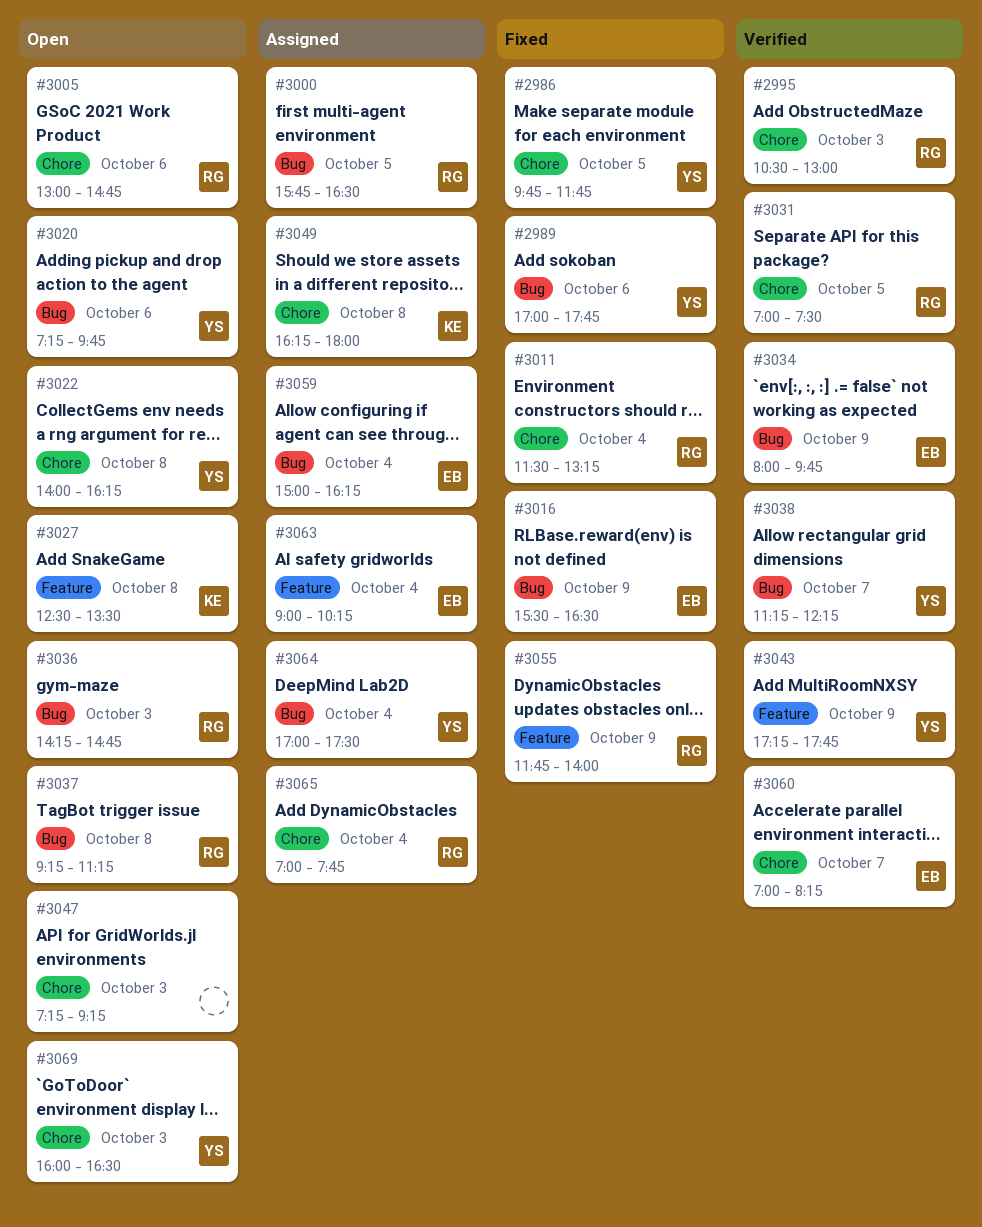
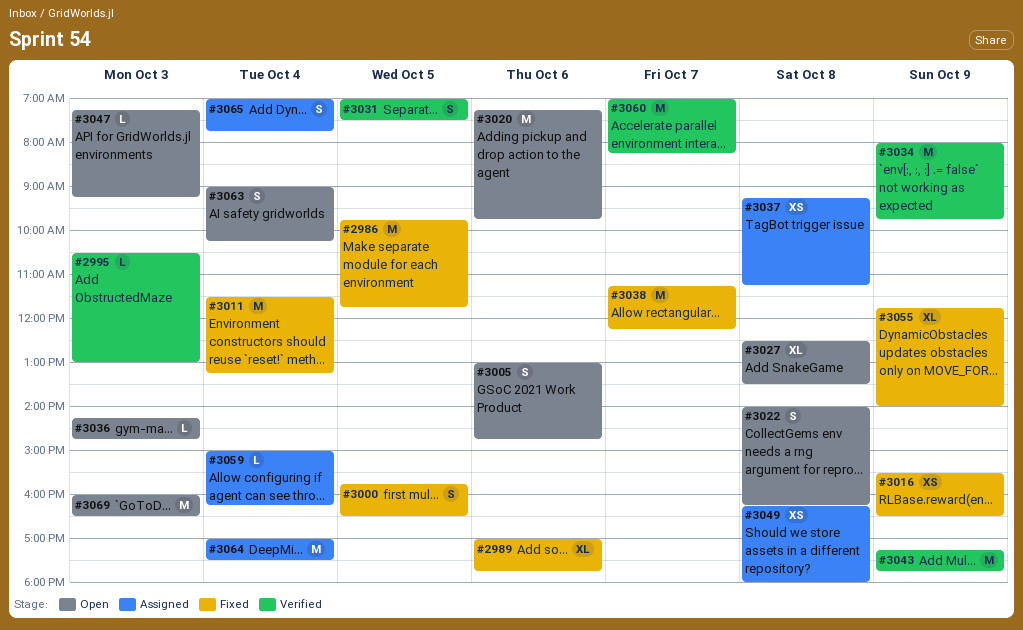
#3000, status: Assigned -> Fixed
#3037, status: Open -> Assigned
#3038, status: Verified -> Fixed
#3063, status: Assigned -> Open

